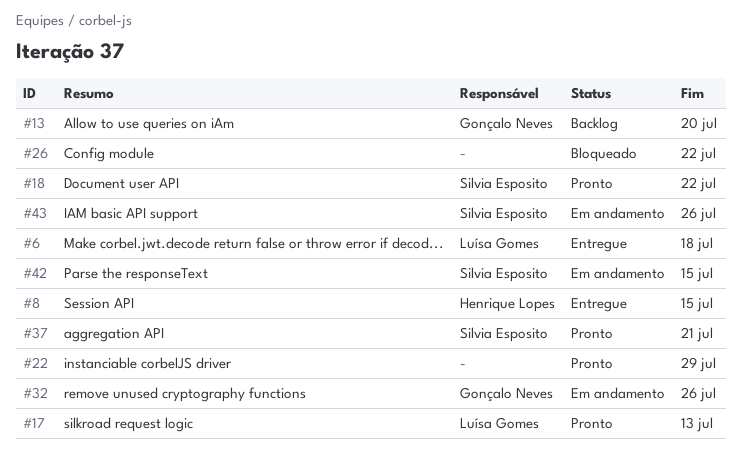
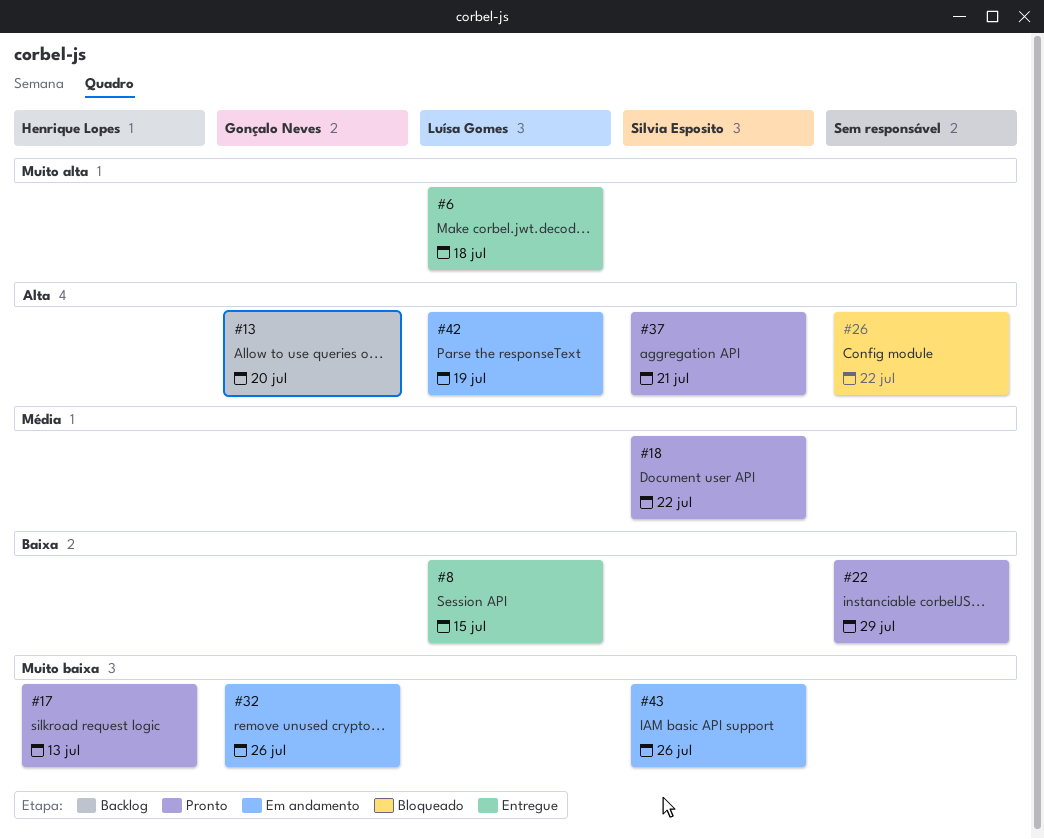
#8, owner: Henrique Lopes -> Luísa Gomes
#17, owner: Luísa Gomes -> Henrique Lopes
#42, owner: Silvia Esposito -> Luísa Gomes
#42, due: Jul 15 -> Jul 19

